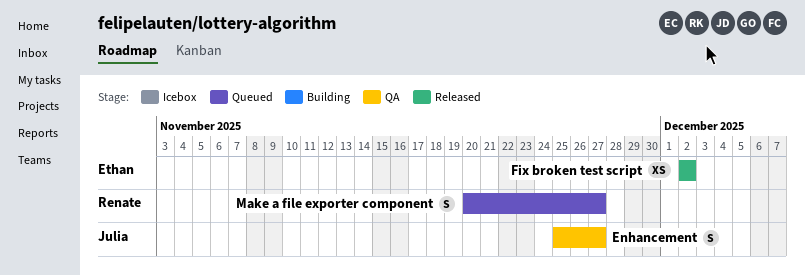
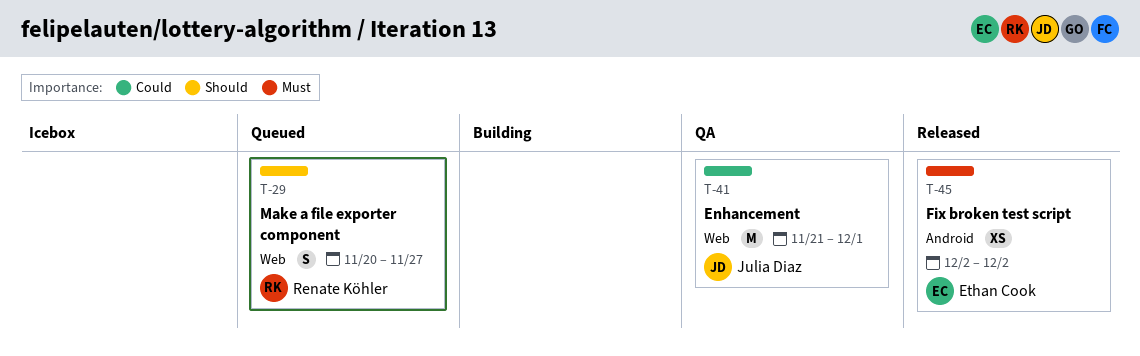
Enhancement, estimate: S -> M
Enhancement, start: Nov 25 -> Nov 21
Enhancement, due: Nov 27 -> Dec 1

